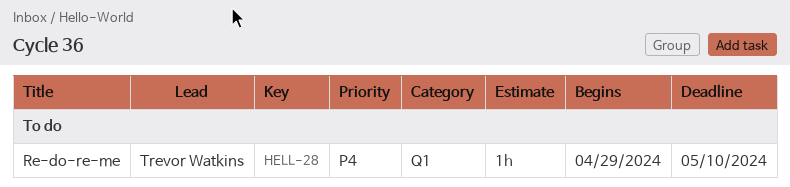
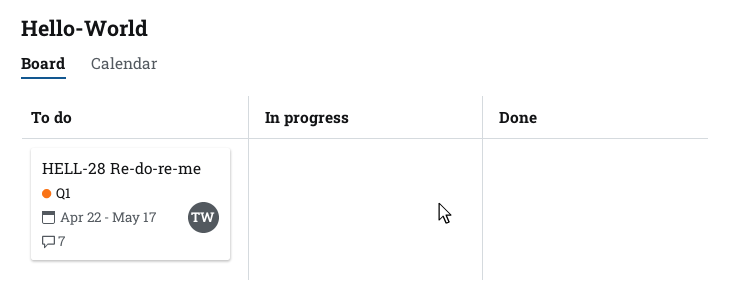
HELL-28, start: Apr 29 -> Apr 22
HELL-28, due: May 10 -> May 17

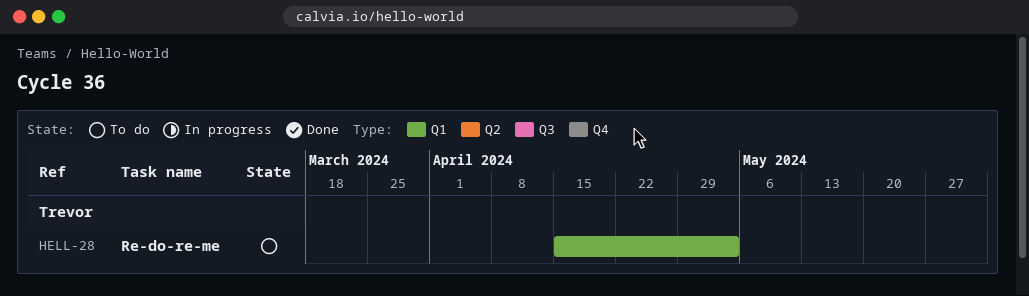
HELL-28, start: Apr 22 -> Apr 15
HELL-28, due: May 17 -> May 3

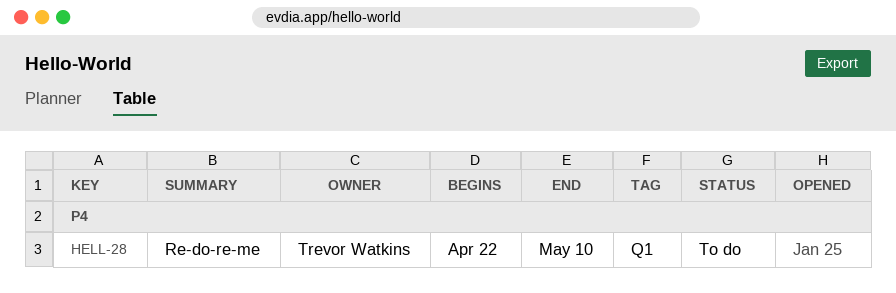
HELL-28, start: Apr 15 -> Apr 22
HELL-28, due: May 3 -> May 10

